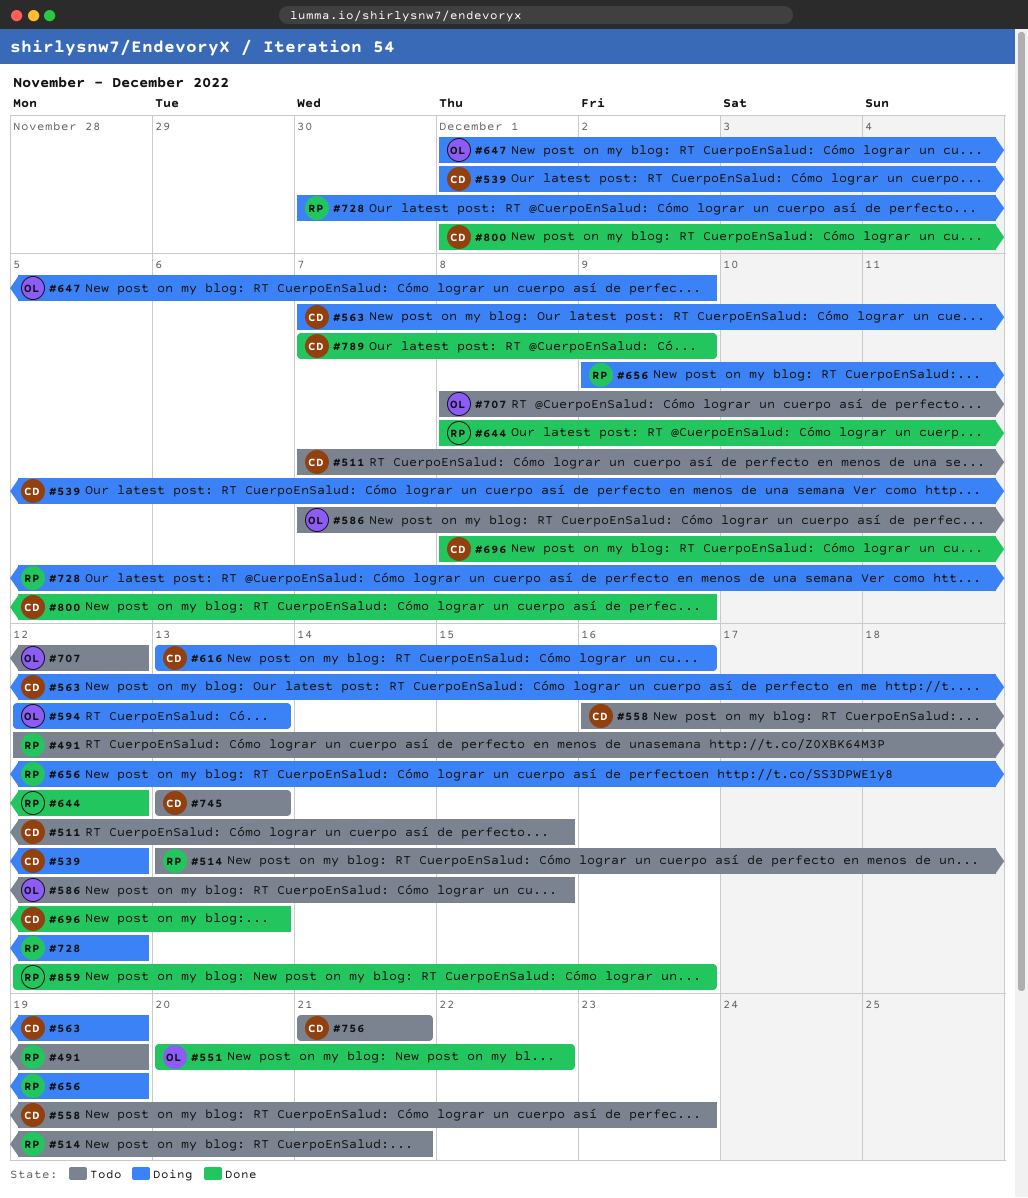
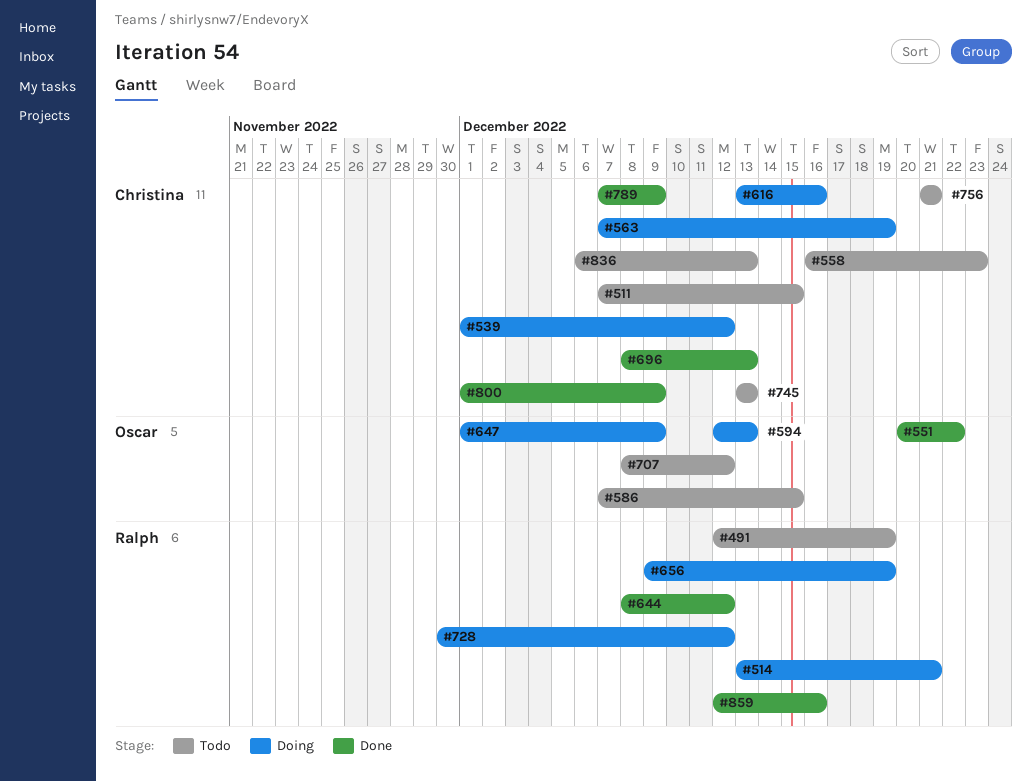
#514, status: Todo -> Doing
#836: none -> present

